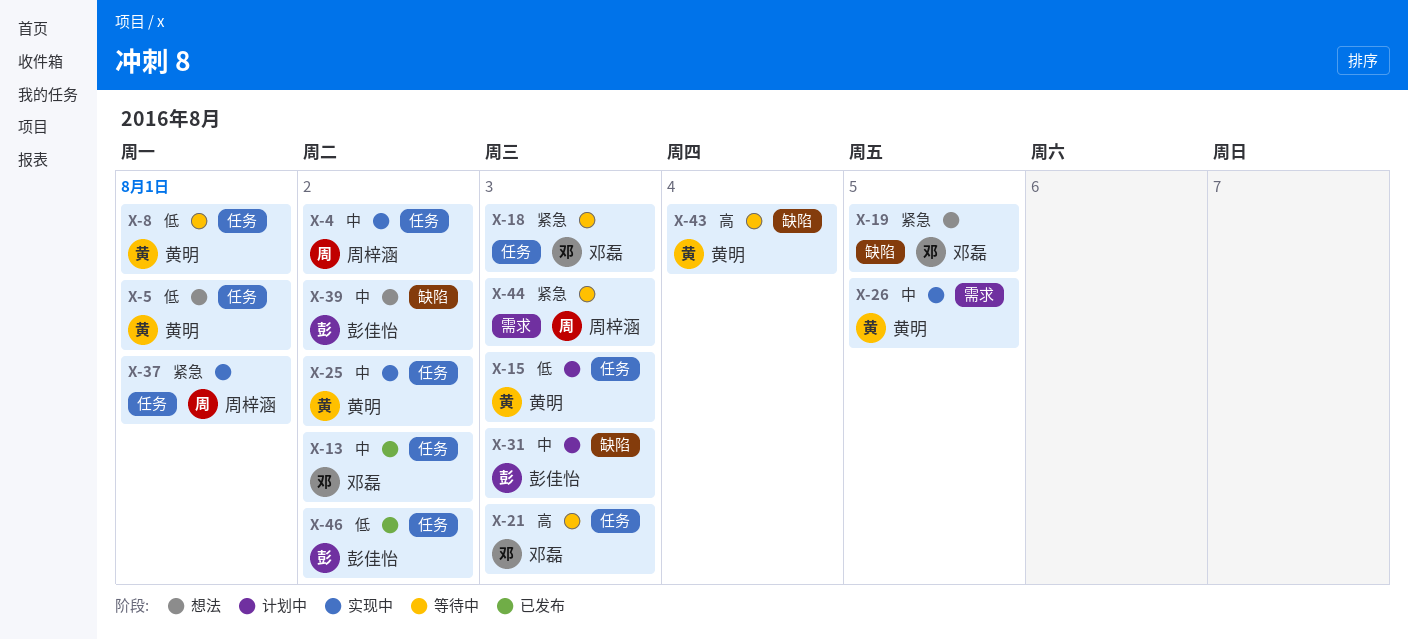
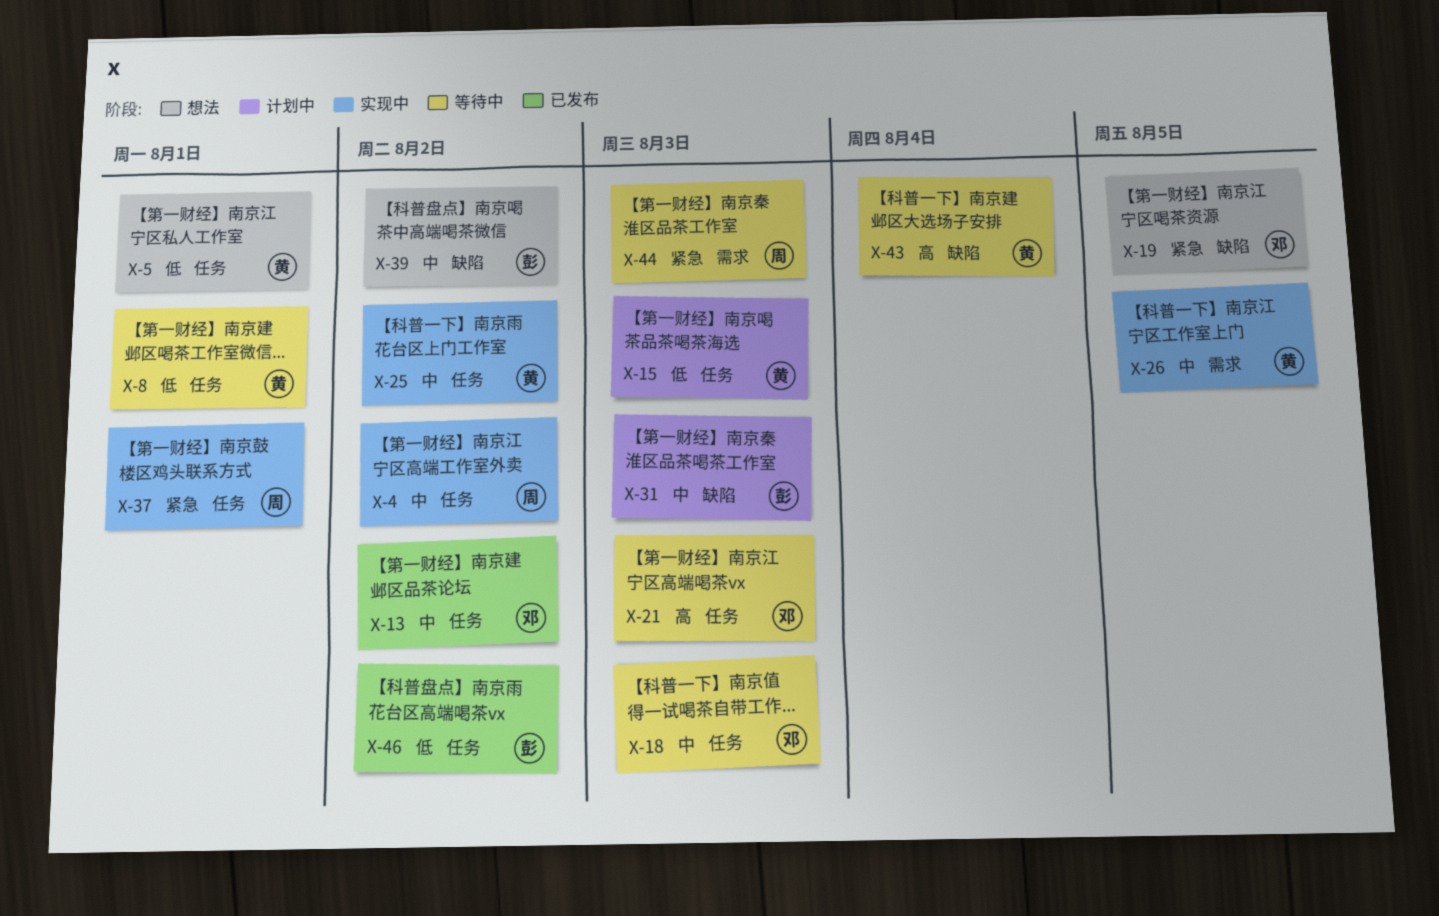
X-18, priority: 紧急 -> 中

